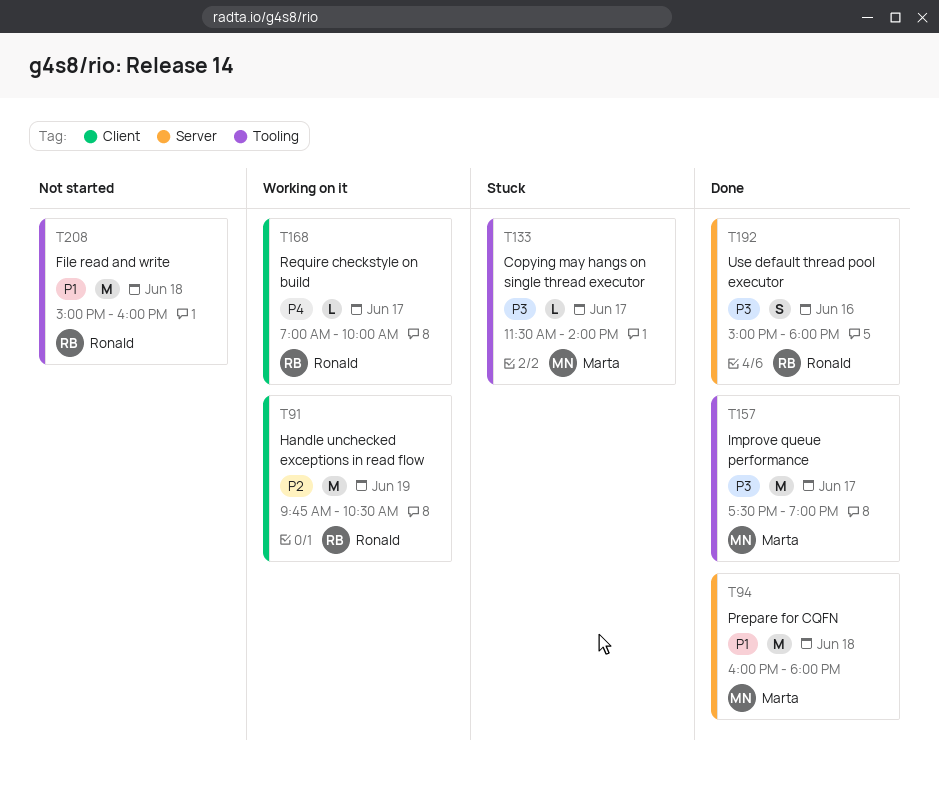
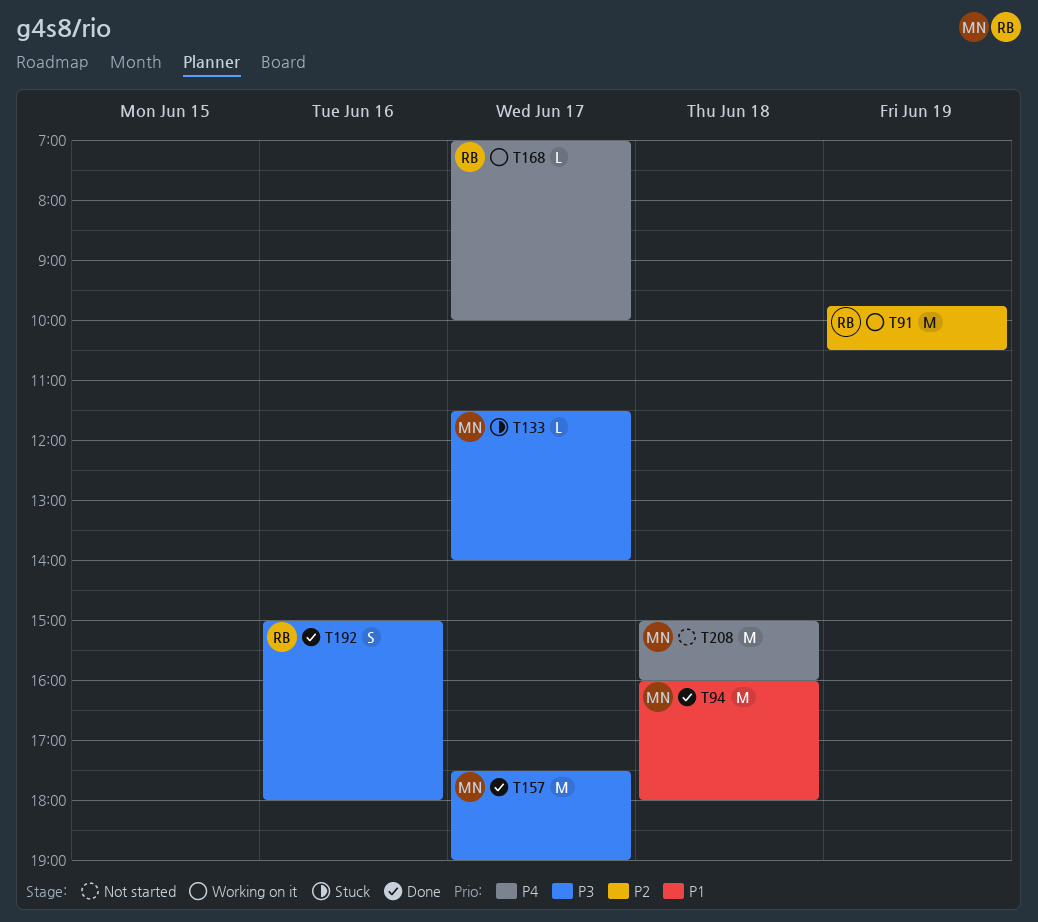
T208, owner: Ronald -> Marta
T208, priority: P1 -> P4

